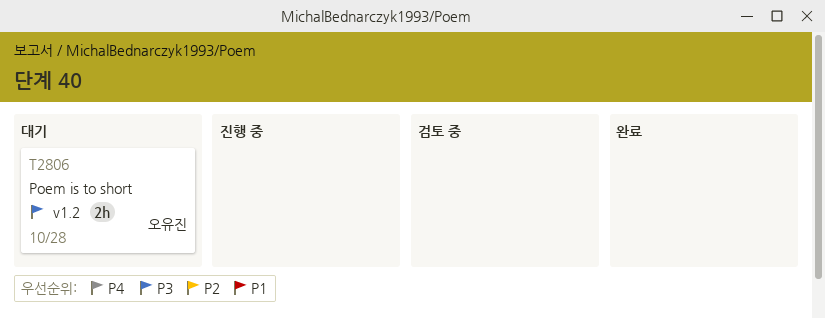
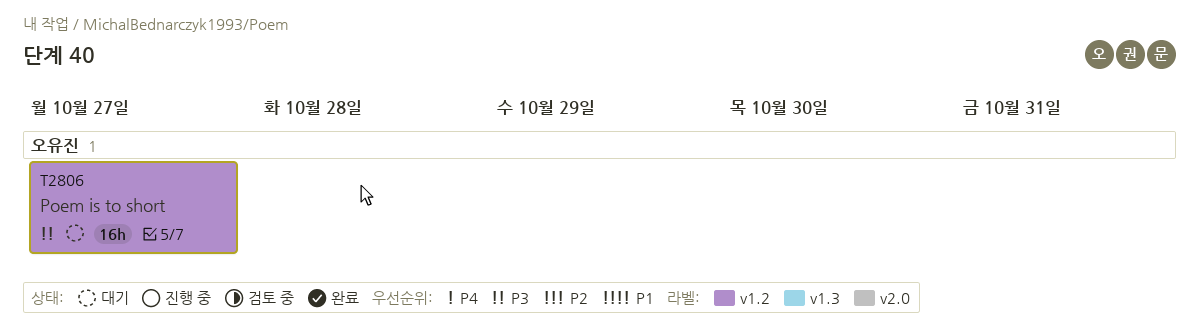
T2806, estimate: 2h -> 16h
T2806, due: Oct 28 -> Oct 27

